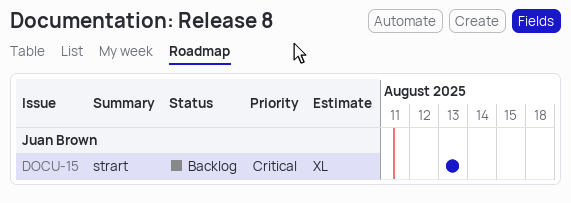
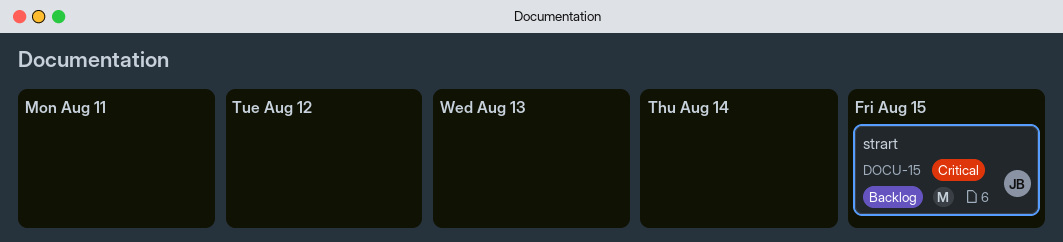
DOCU-15, estimate: XL -> M
DOCU-15, due: Aug 13 -> Aug 15

